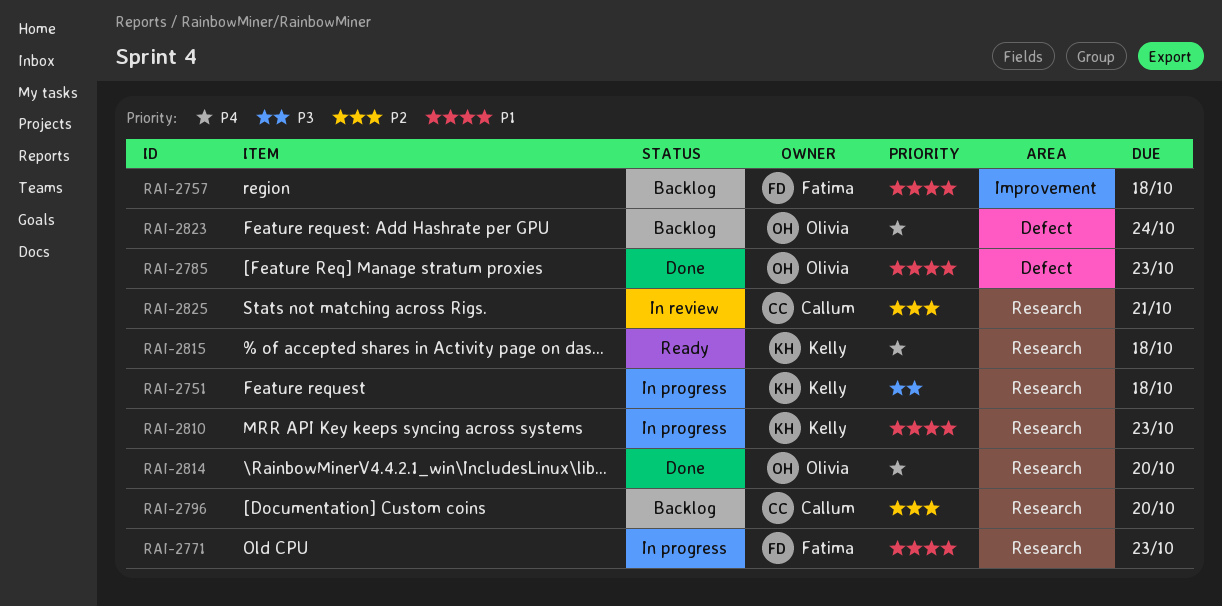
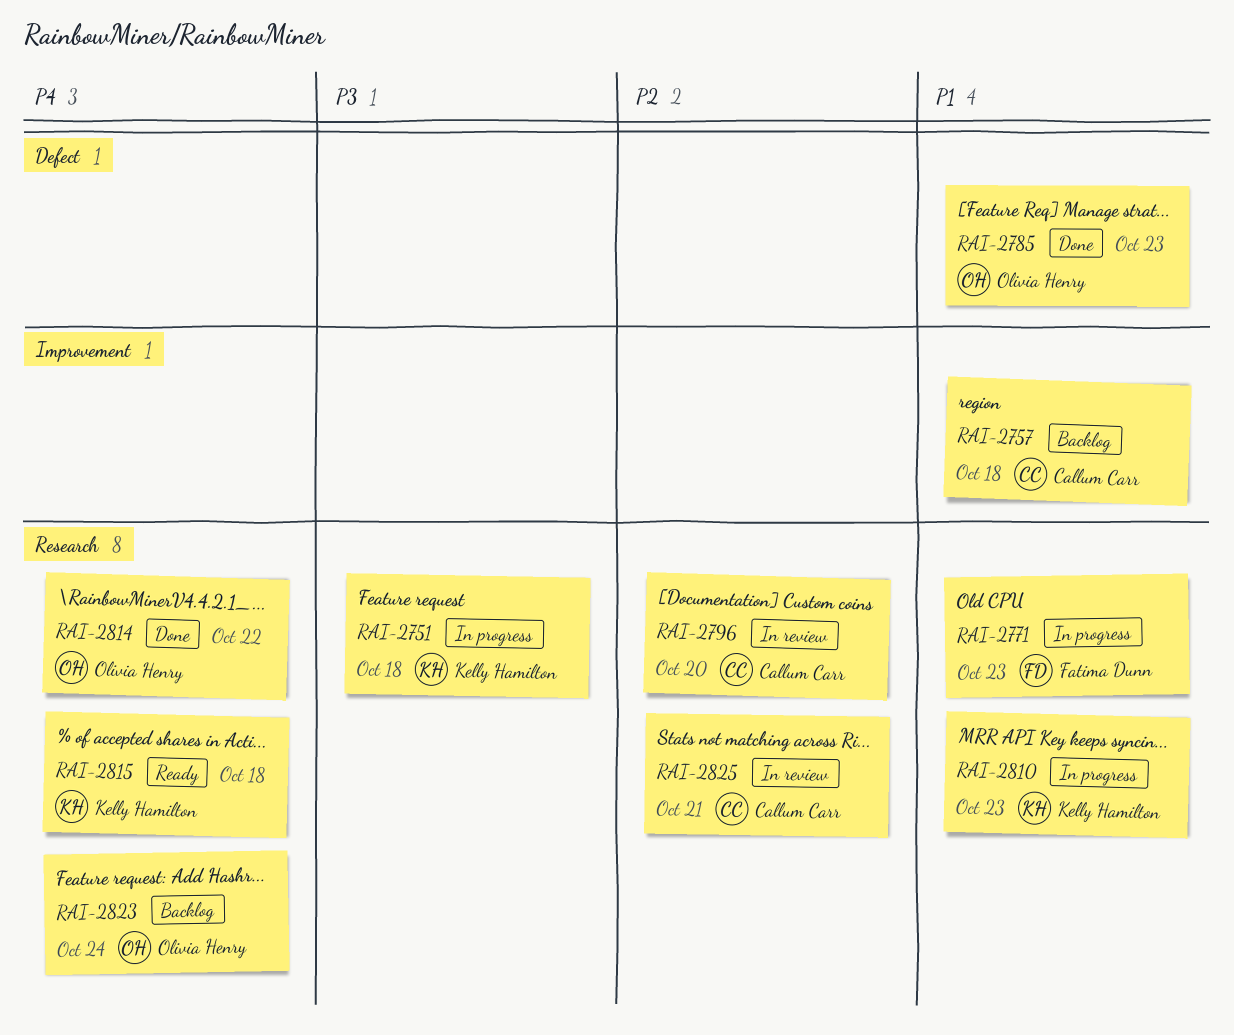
RAI-2757, owner: Fatima Dunn -> Callum Carr
RAI-2796, status: Backlog -> In review
RAI-2814, due: Oct 20 -> Oct 22
RAI-2823, label: Defect -> Research

